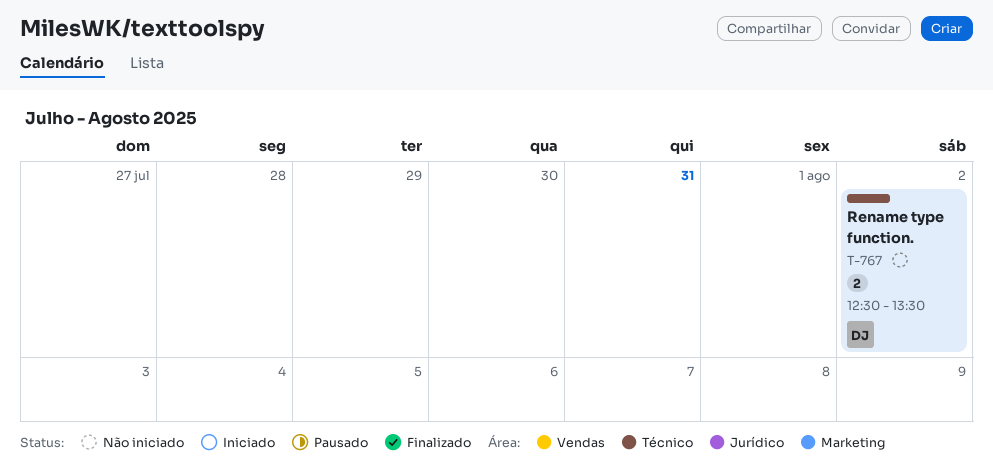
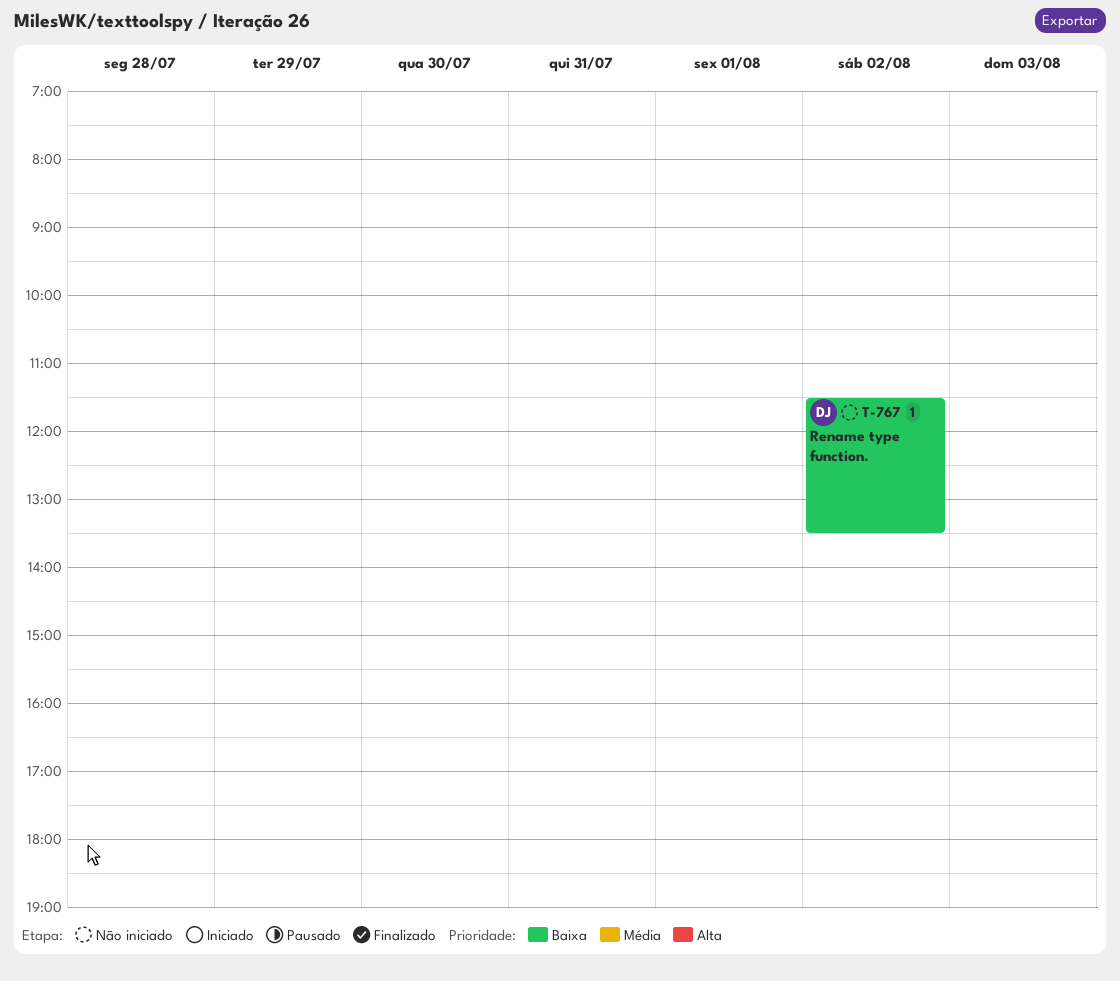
T-767, estimate: 2 -> 1
T-767, begins: 12:30 -> 11:30

